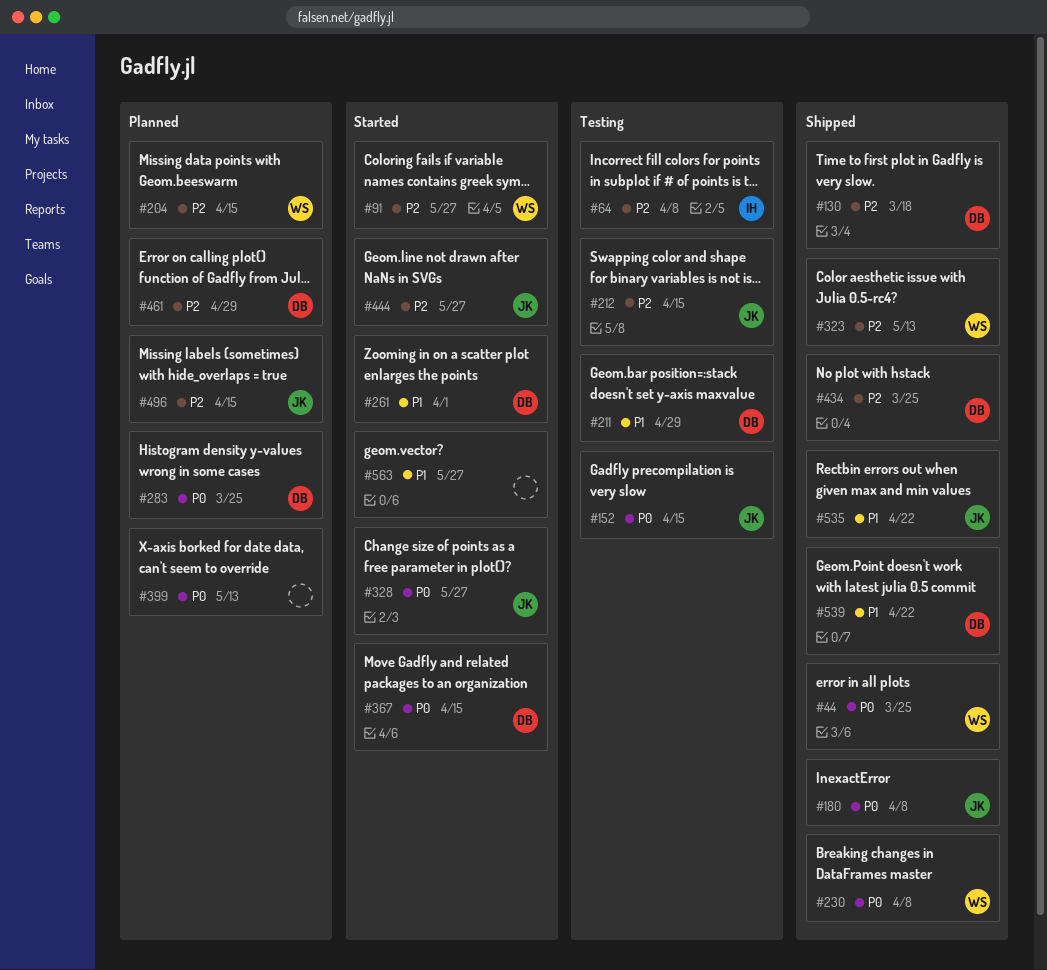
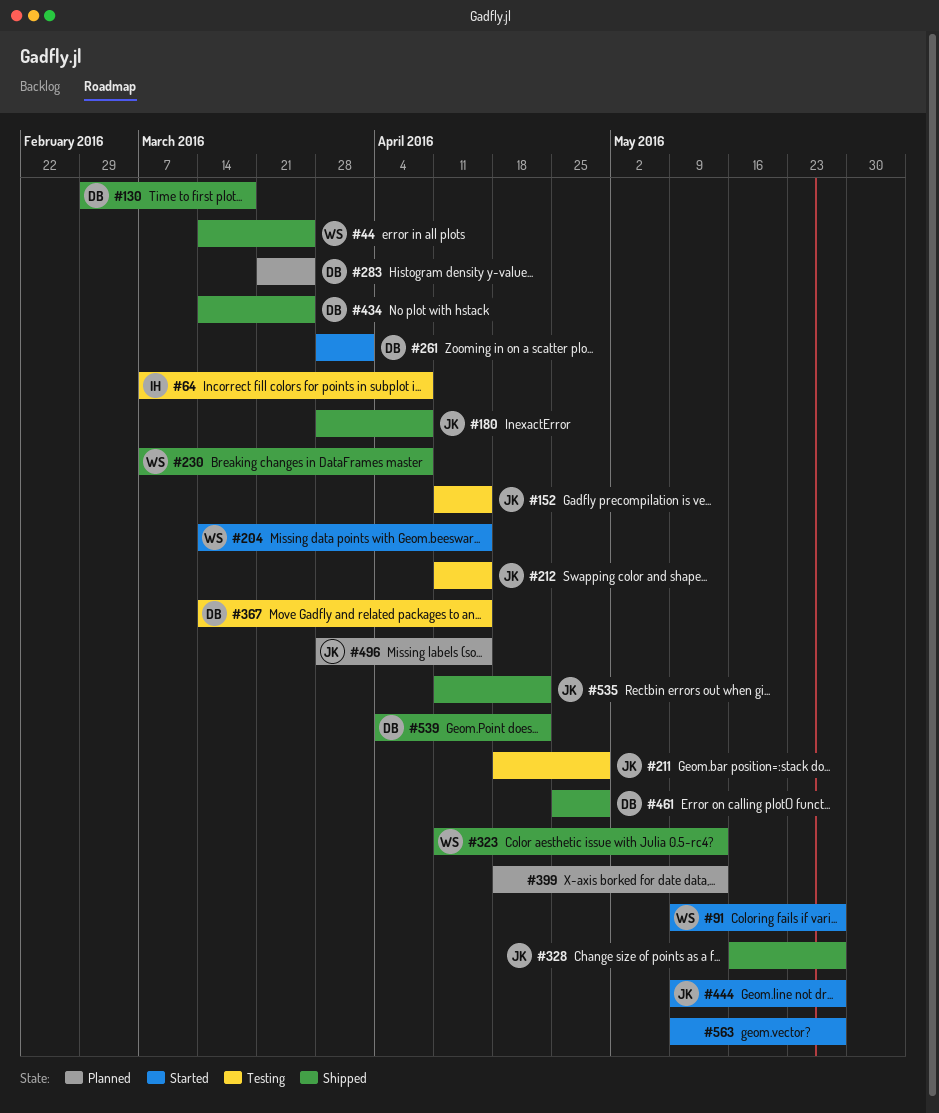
#204, status: Planned -> Started
#211, owner: DB -> JK
#328, status: Started -> Shipped
#367, status: Started -> Testing
#461, status: Planned -> Shipped

